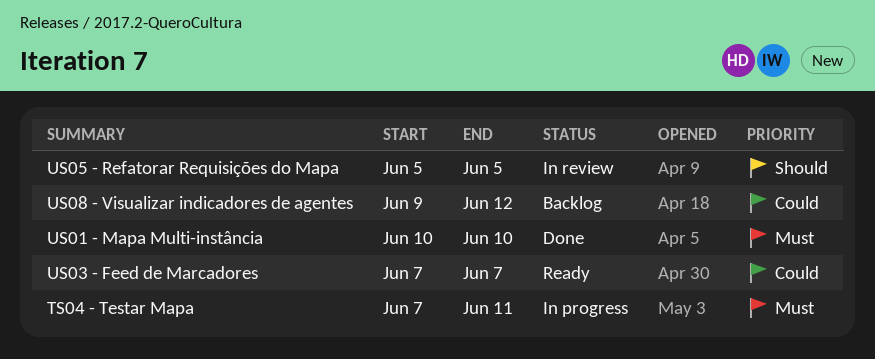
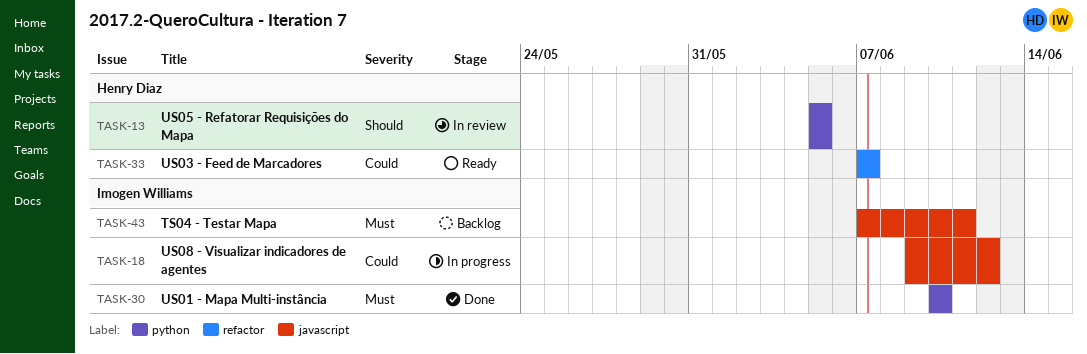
TS04 - Testar Mapa, status: In progress -> Backlog
US08 - Visualizar indicadores de agentes, status: Backlog -> In progress

